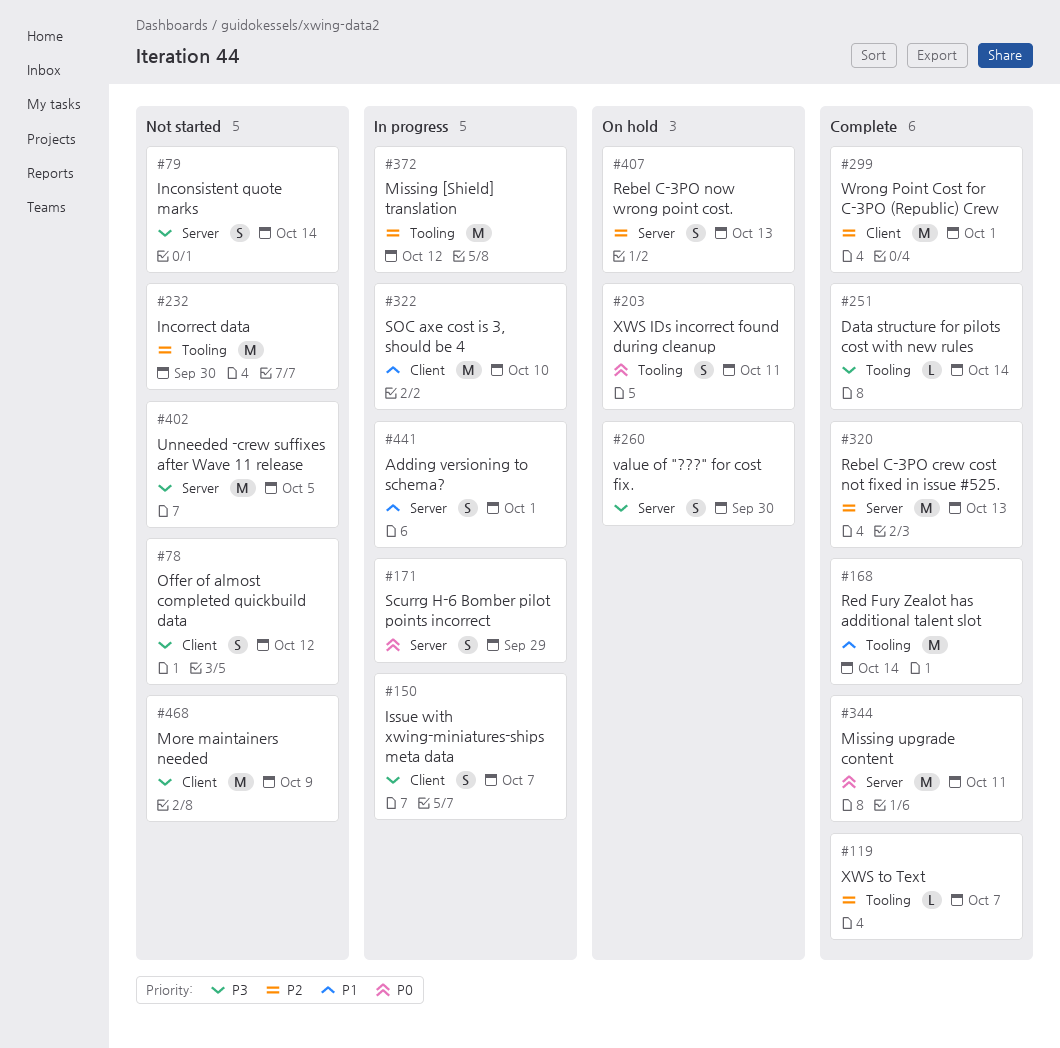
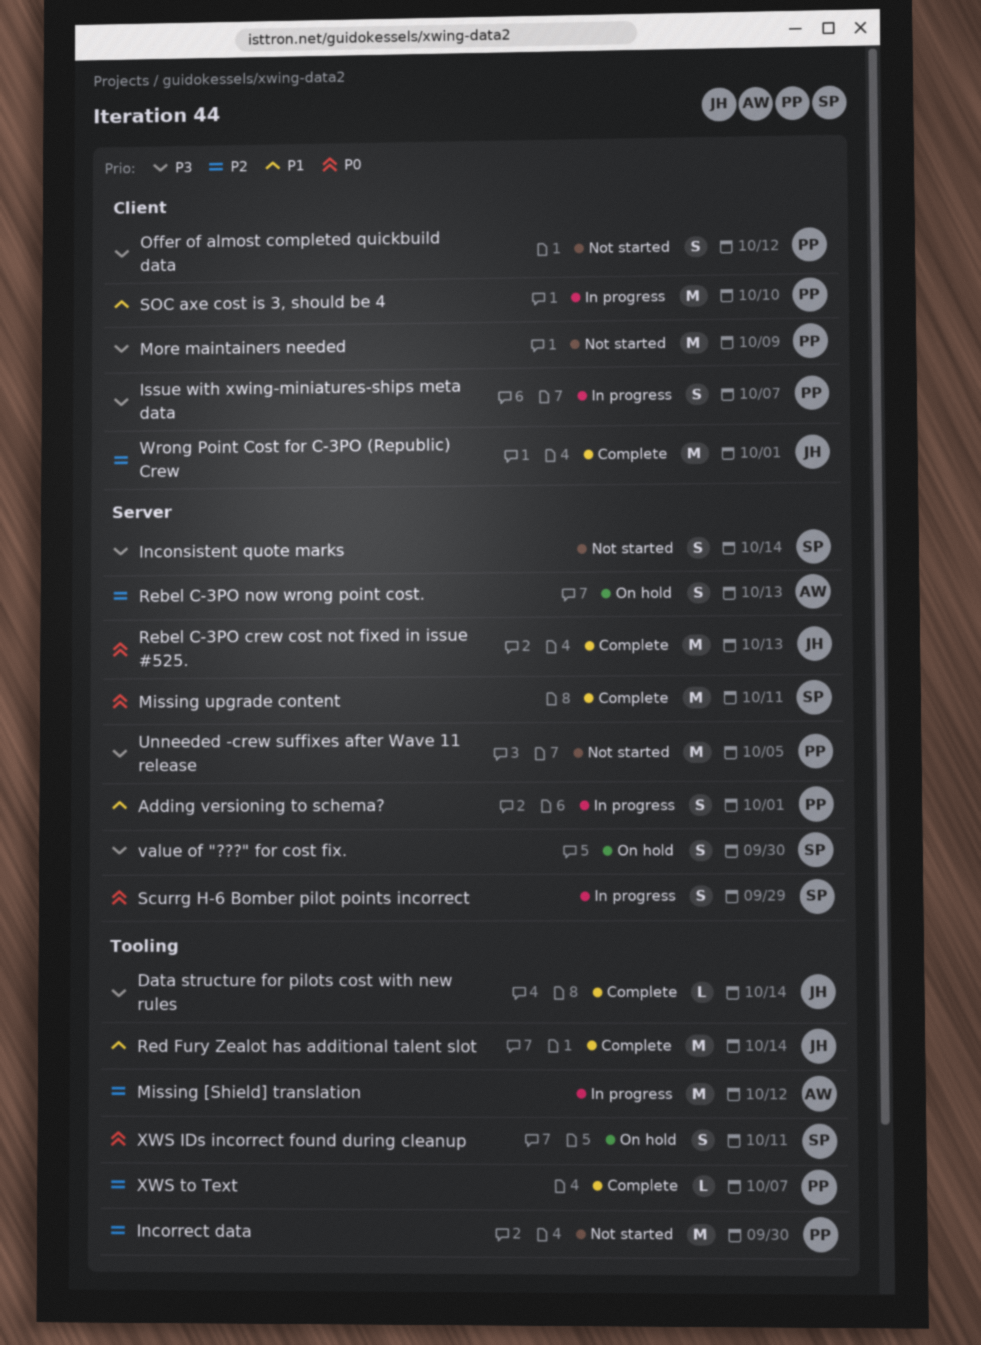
Rebel C-3PO crew cost not fixed in issue #525., priority: P2 -> P0

